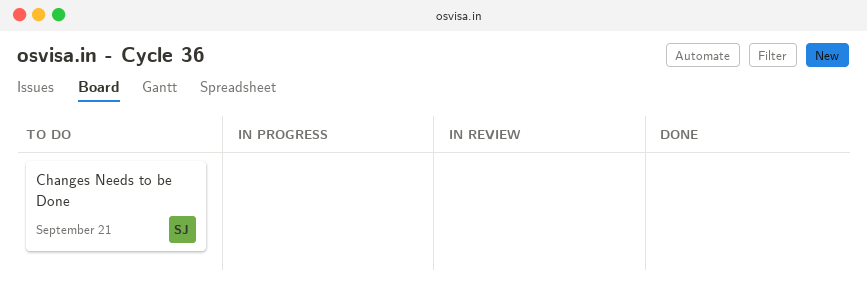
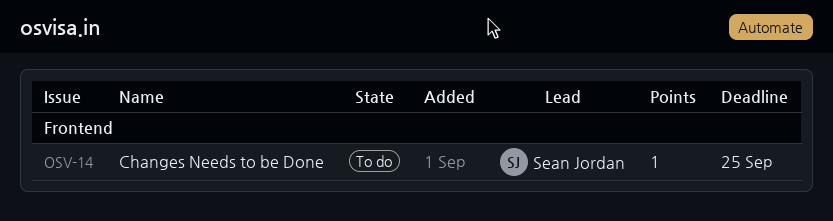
Changes Needs to be Done, due: Sep 21 -> Sep 25

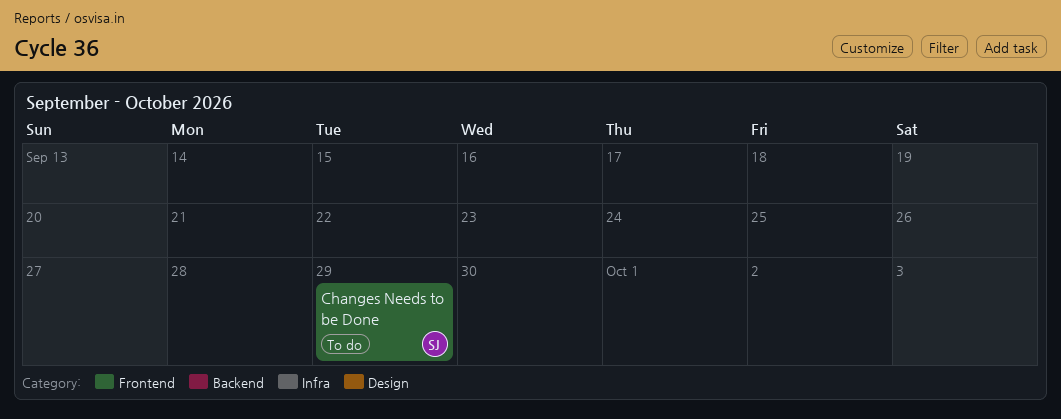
Changes Needs to be Done, due: Sep 25 -> Sep 29

